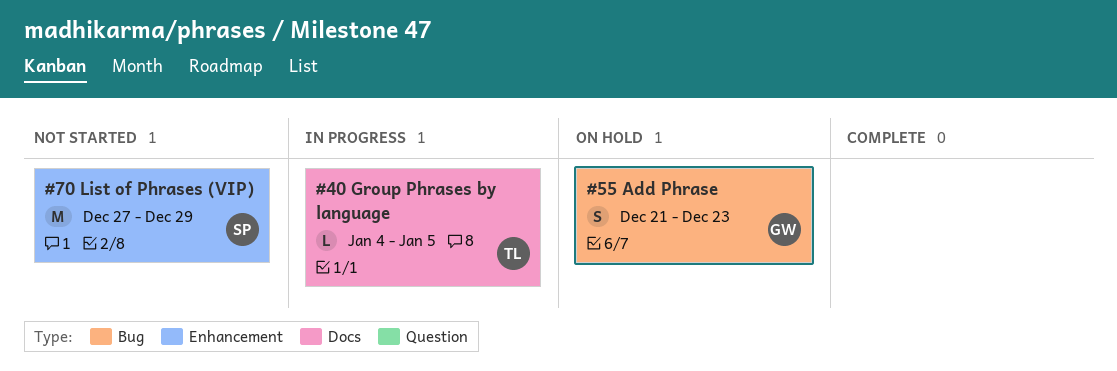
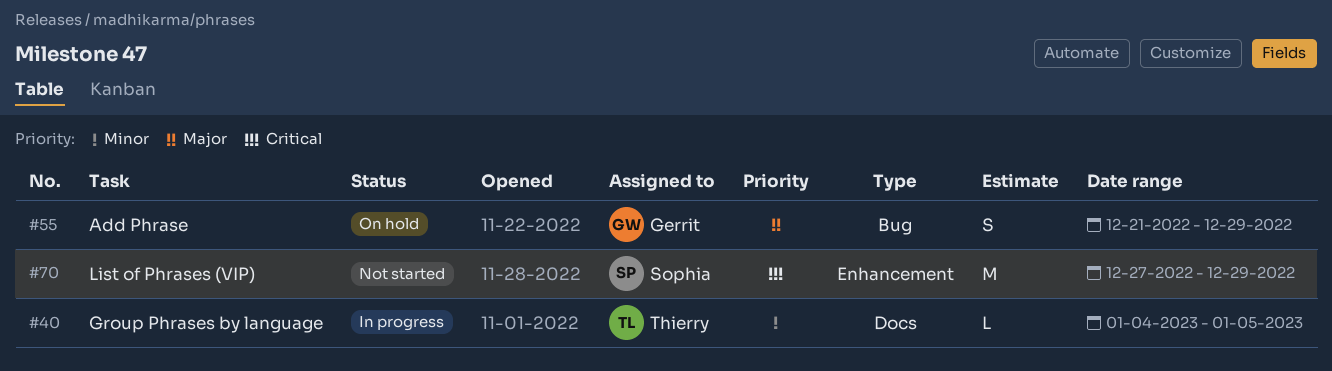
#55, due: Dec 23 -> Dec 29

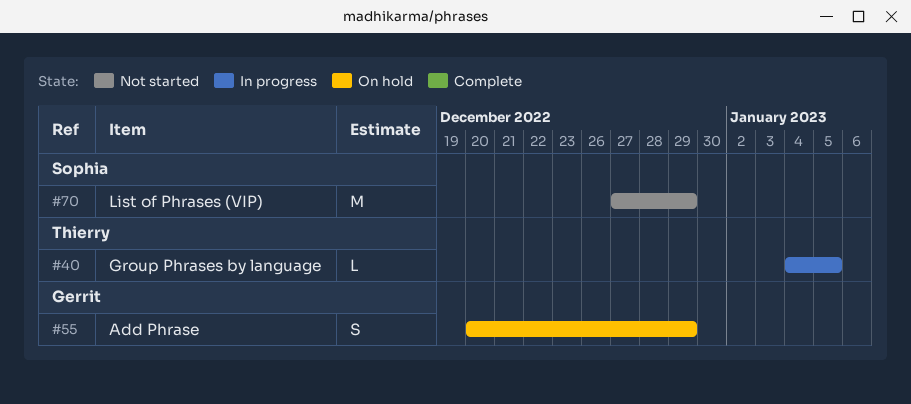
#55, start: Dec 21 -> Dec 20

